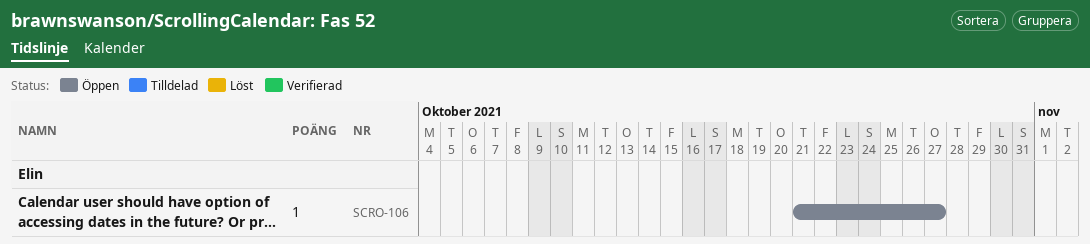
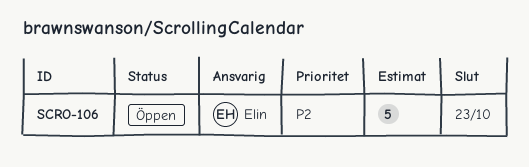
SCRO-106, estimate: 1 -> 5
SCRO-106, due: Oct 27 -> Oct 23

